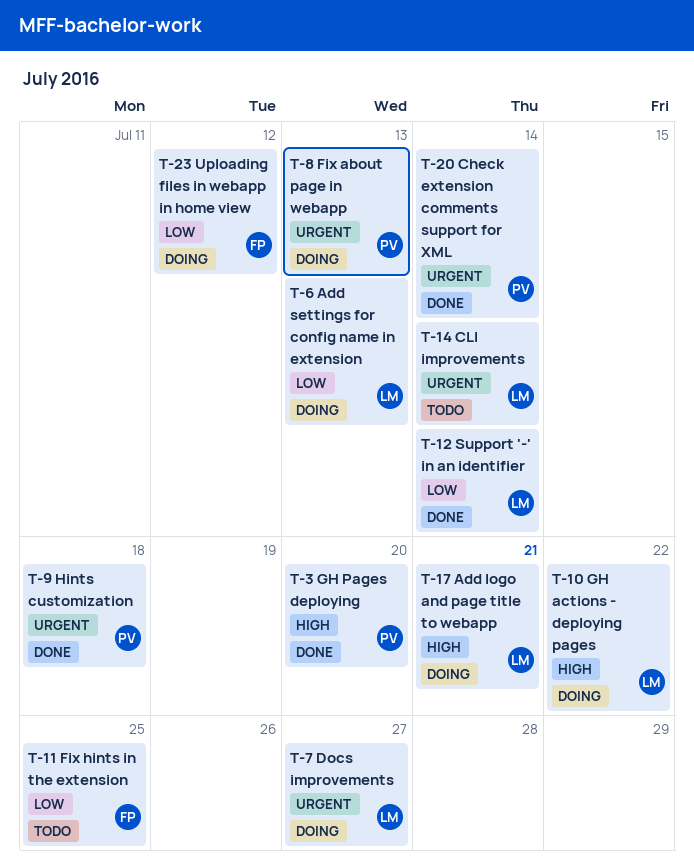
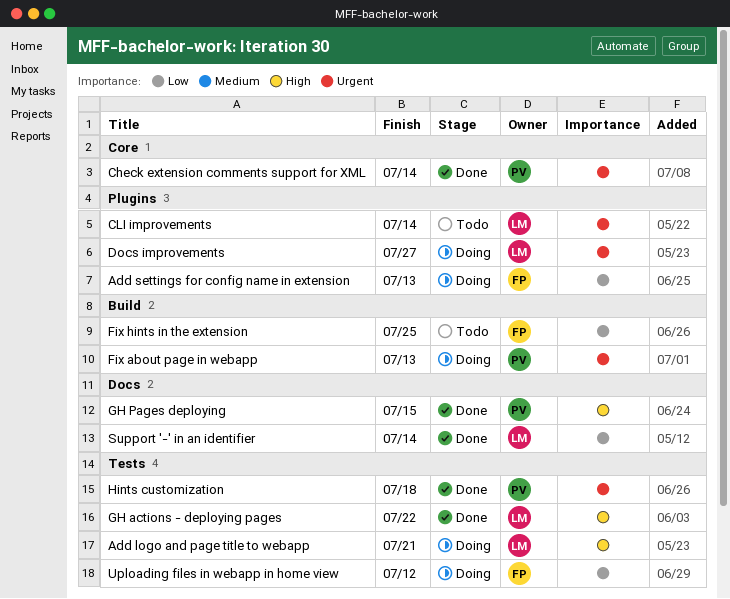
Add settings for config name in extension, owner: LM -> FP
GH actions - deploying pages, status: Doing -> Done
GH Pages deploying, due: Jul 20 -> Jul 15

